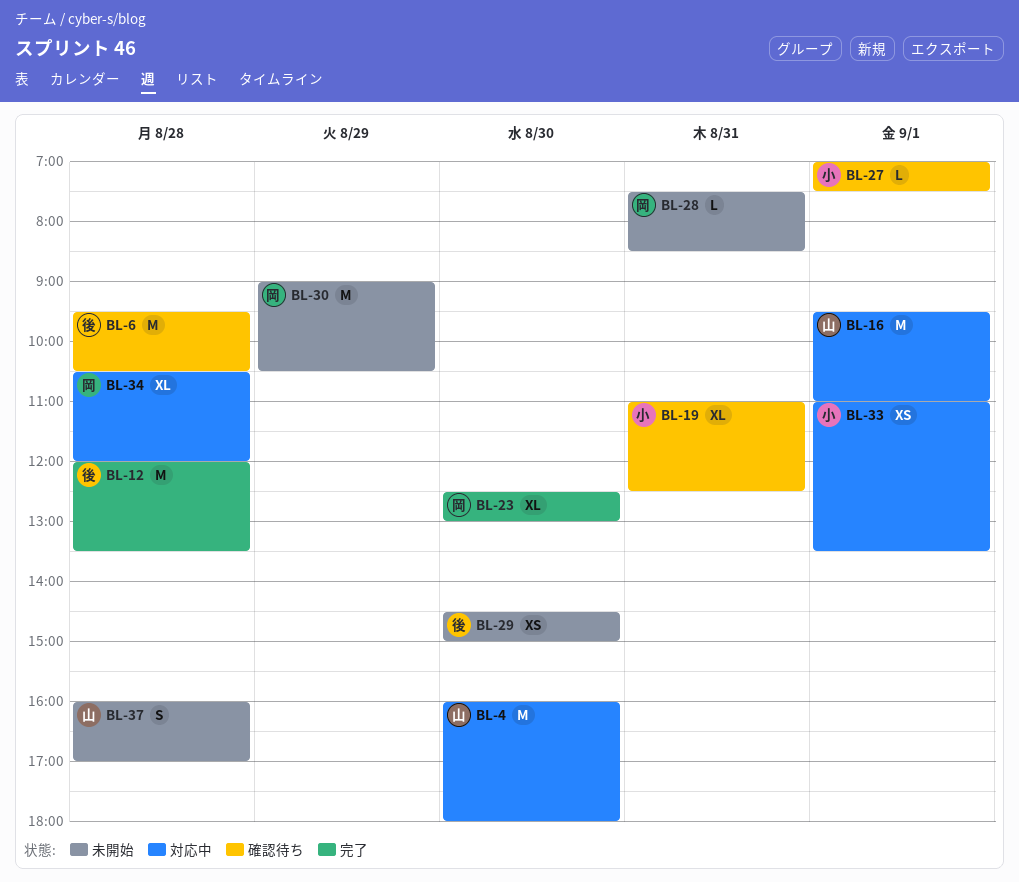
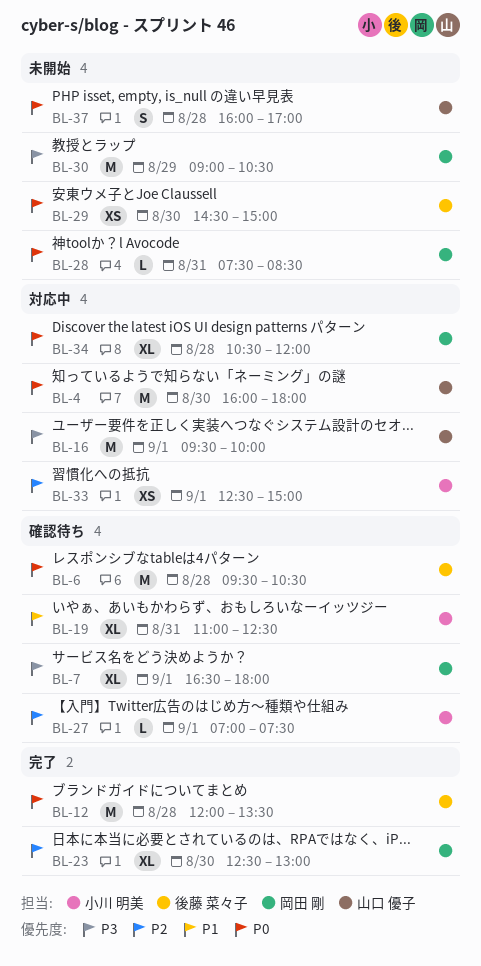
BL-7: none -> present
BL-16, ends: 11:00 -> 10:00
BL-33, begins: 11:00 -> 12:30
BL-33, ends: 13:30 -> 15:00

